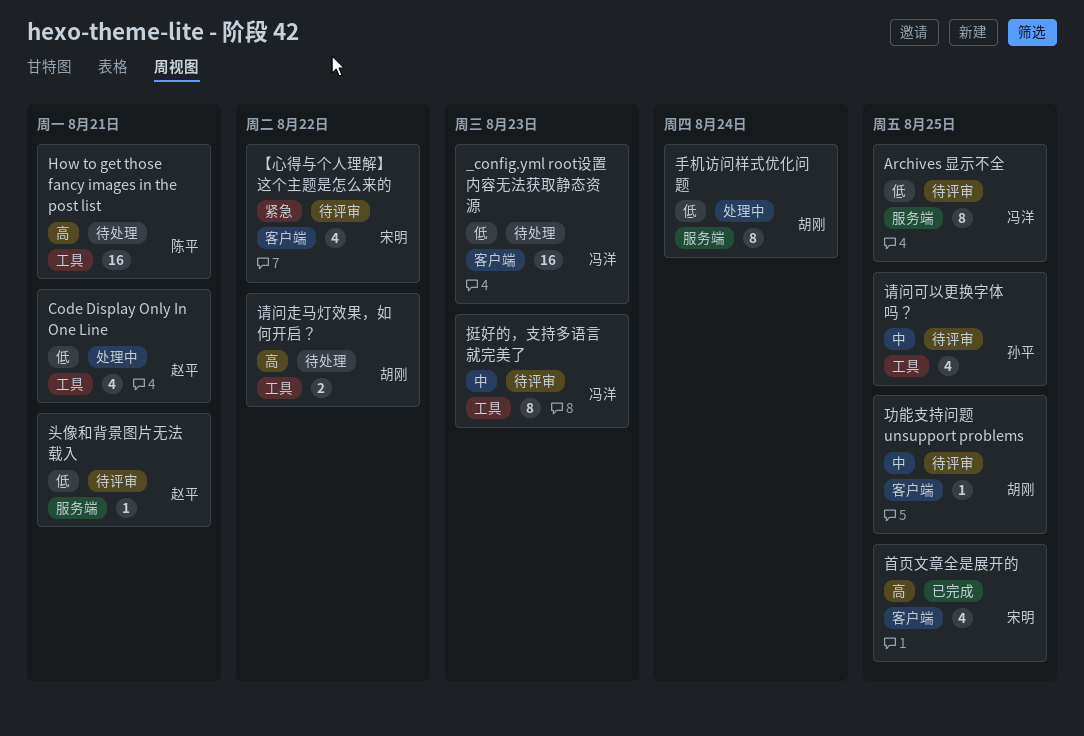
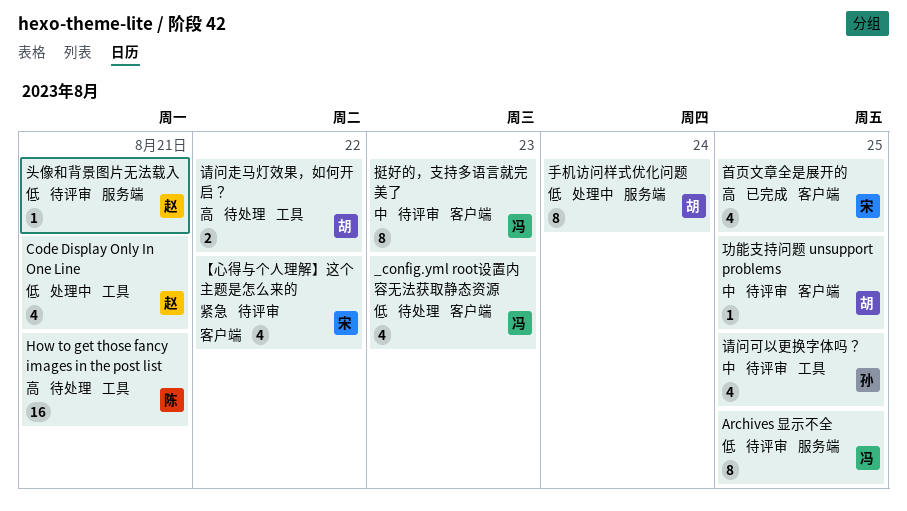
_config.yml root设置内容无法获取静态资源, estimate: 16 -> 4
挺好的，支持多语言就完美了, label: 工具 -> 客户端

